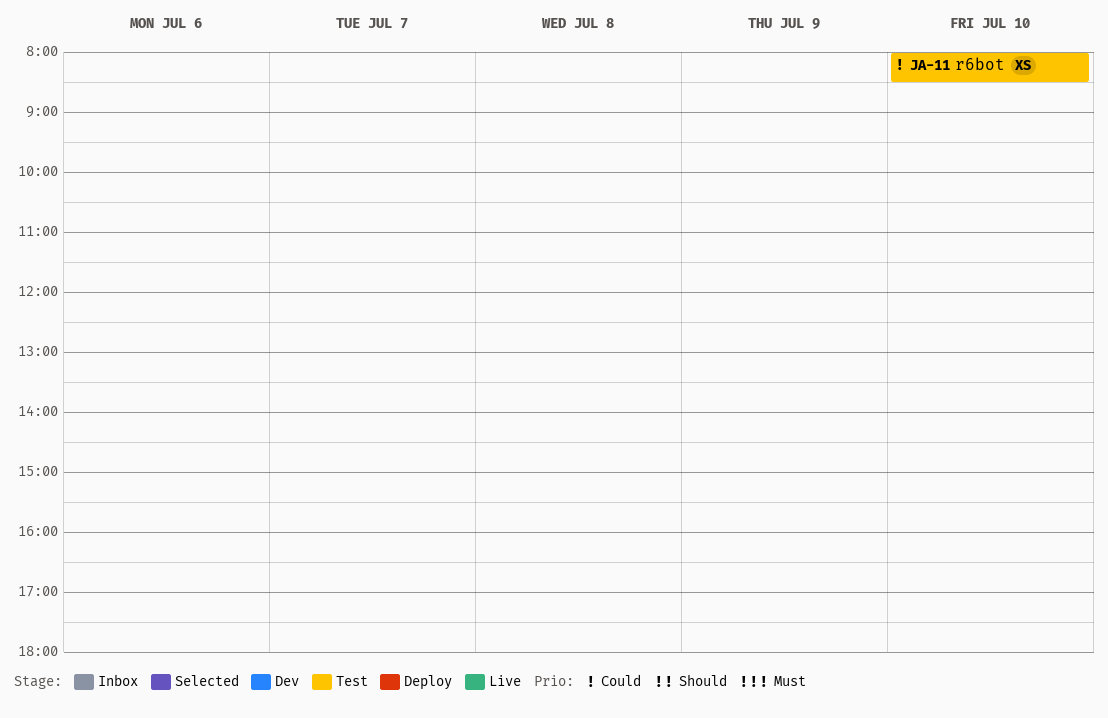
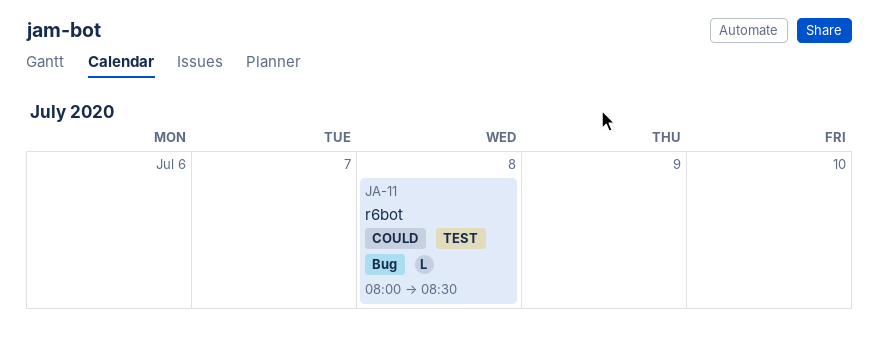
JA-11, estimate: XS -> L
JA-11, day: Jul 10 -> Jul 8

